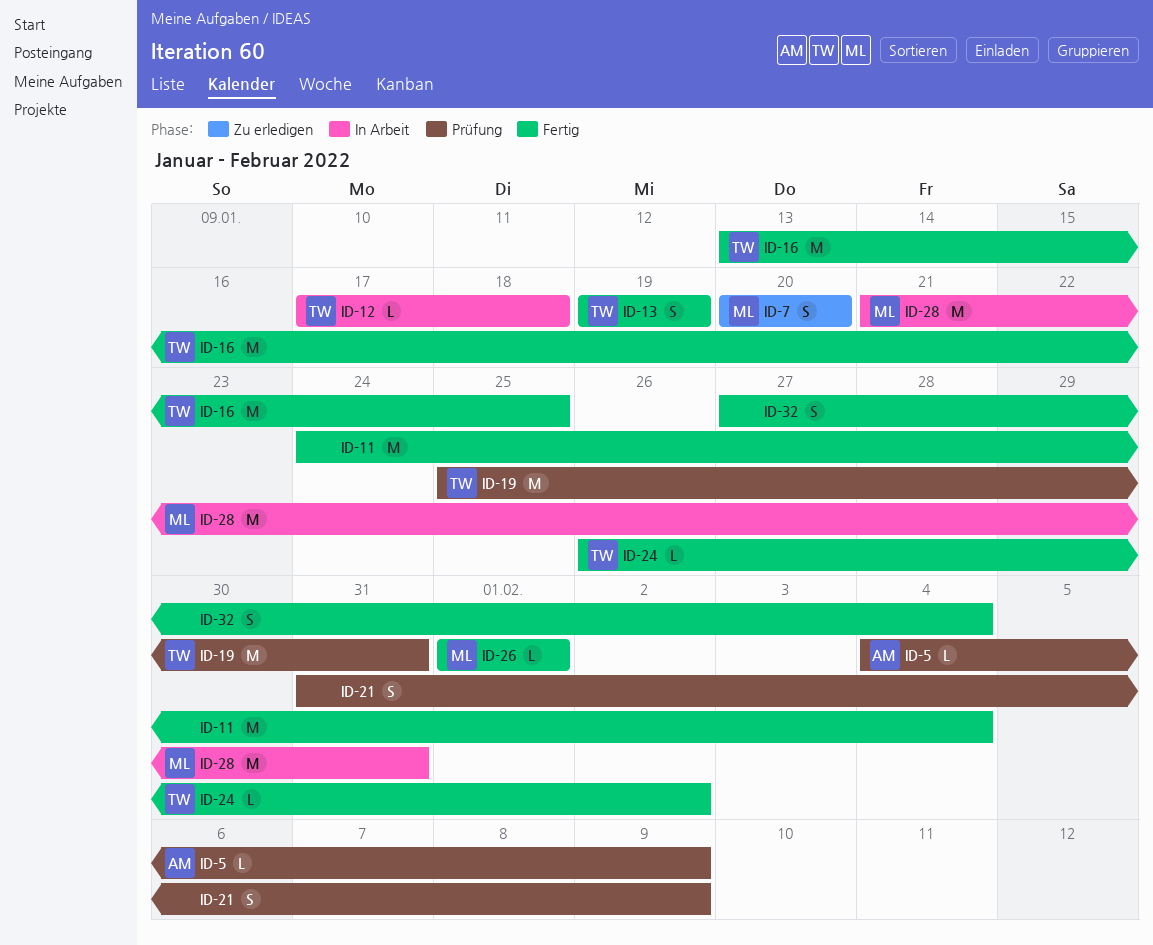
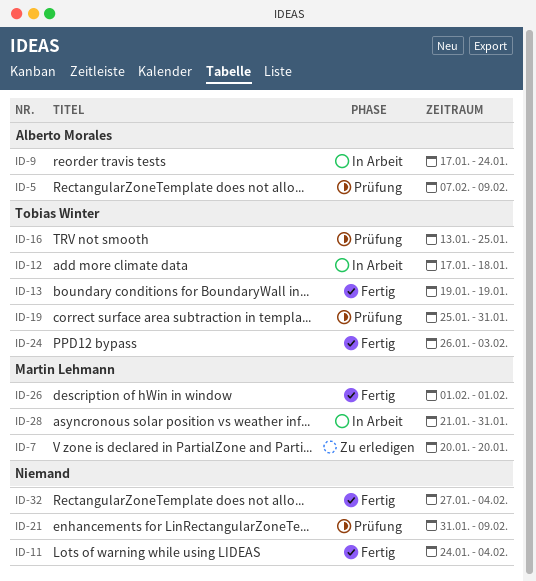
ID-5, start: Feb 4 -> Feb 7
ID-9: none -> present
ID-16, status: Fertig -> Prüfung
ID-24, due: Feb 2 -> Feb 3

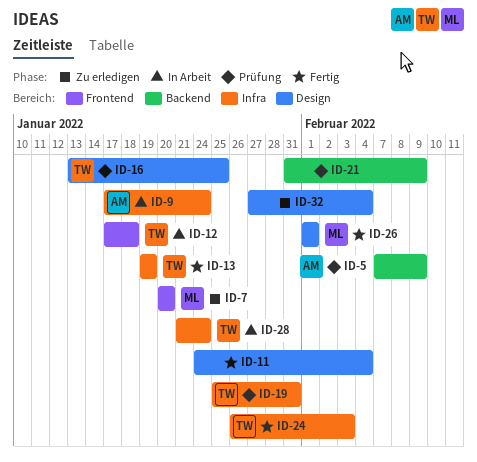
ID-28, owner: Martin Lehmann -> Tobias Winter
ID-28, due: Jan 31 -> Jan 24
ID-32, status: Fertig -> Zu erledigen

